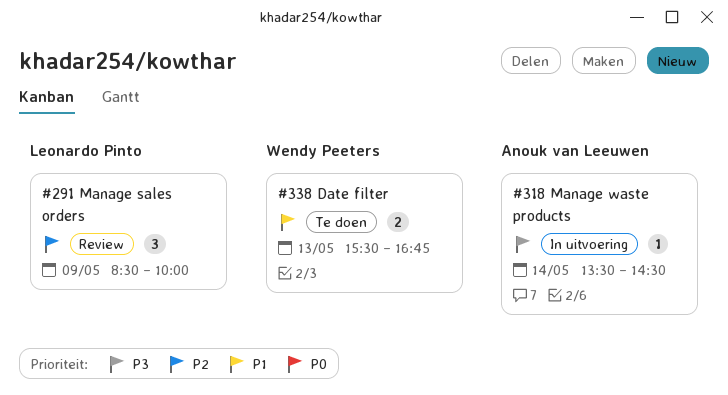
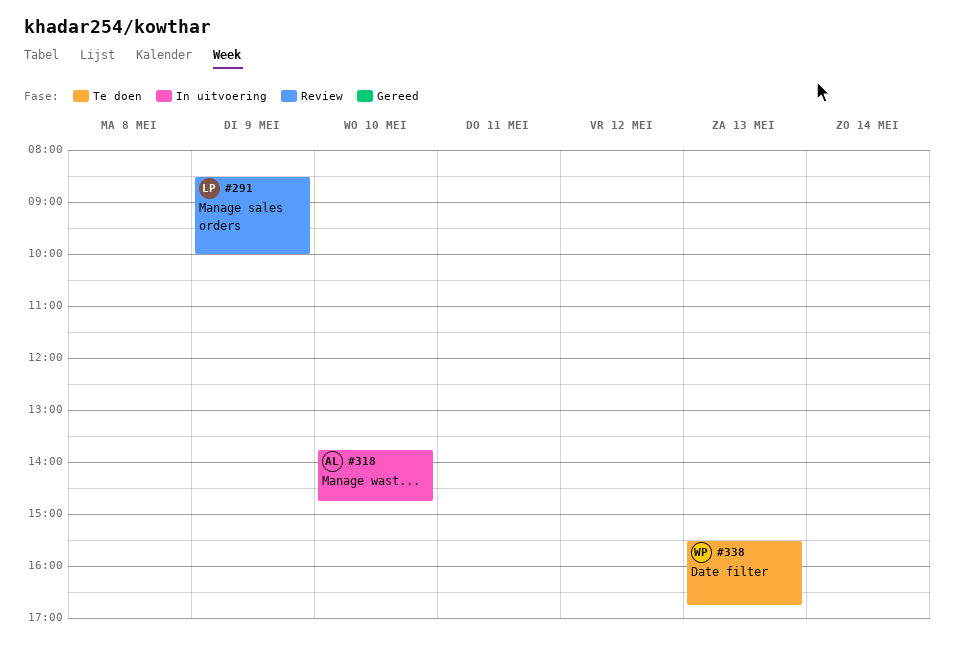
#318, day: May 14 -> May 10
#318, begins: 13:30 -> 13:45
#318, ends: 14:30 -> 14:45

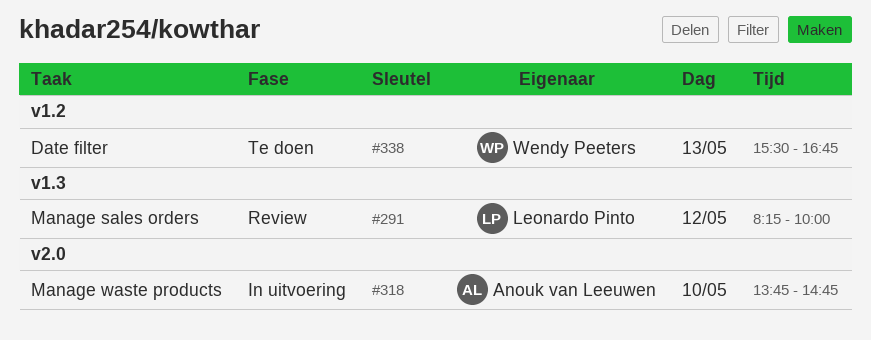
#291, day: May 9 -> May 12
#291, begins: 08:30 -> 08:15

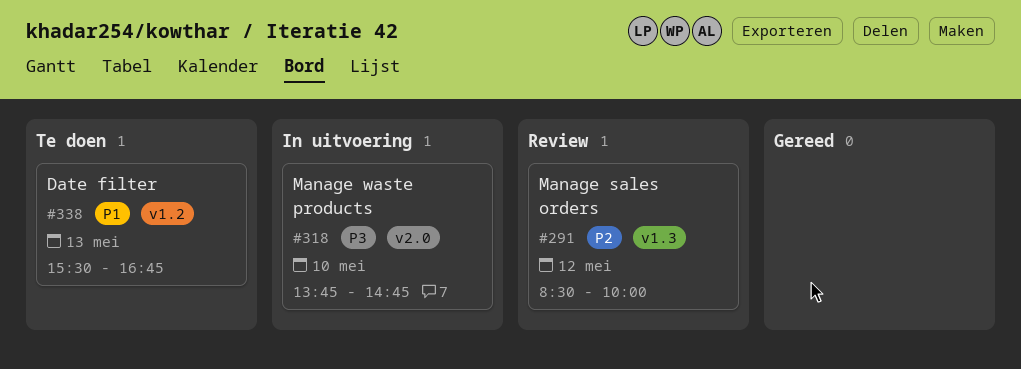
#291, begins: 08:15 -> 08:30

